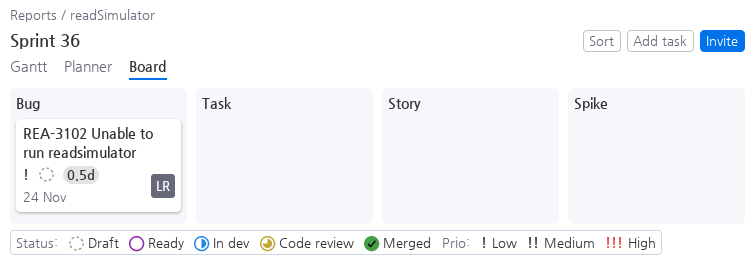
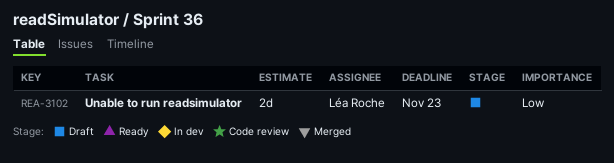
REA-3102, estimate: 0.5d -> 2d
REA-3102, due: Nov 24 -> Nov 23

